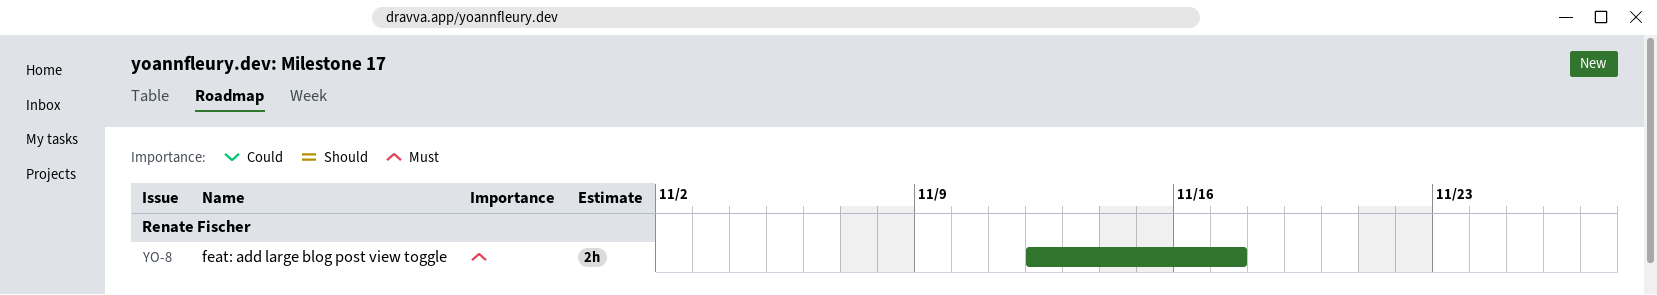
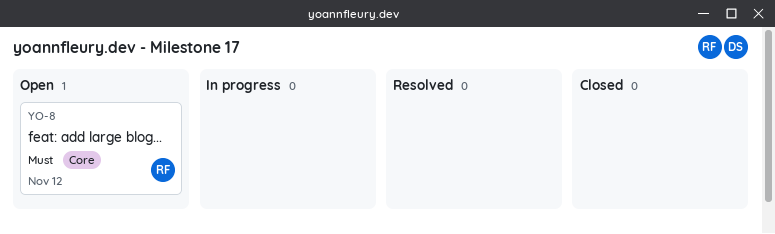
YO-8, due: Nov 17 -> Nov 12

